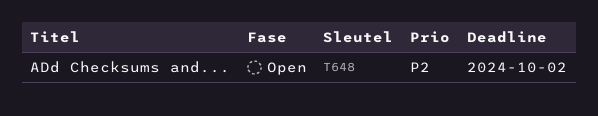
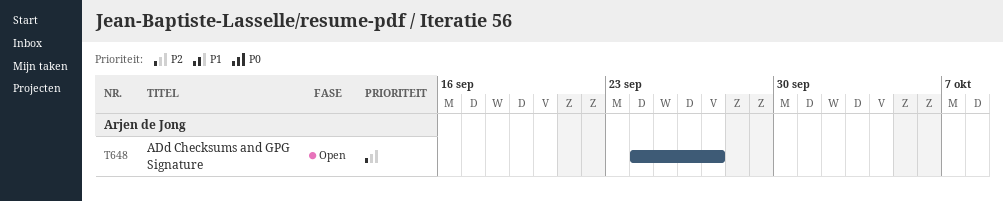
T648, due: Oct 2 -> Sep 27

